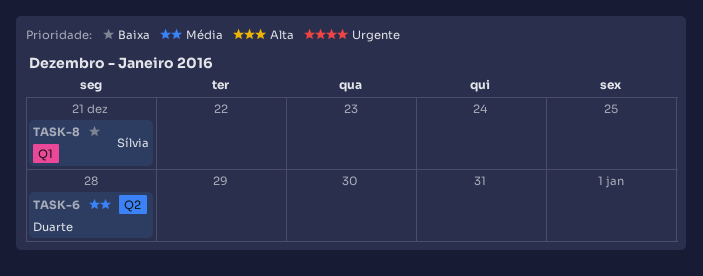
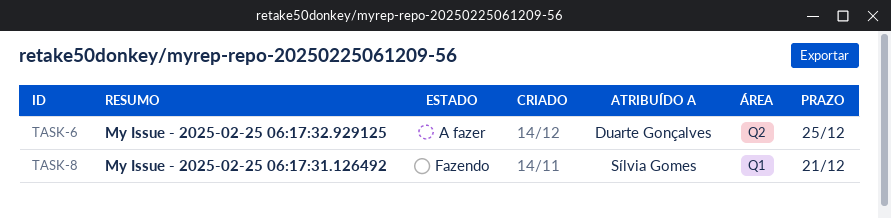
TASK-6, due: Dec 28 -> Dec 25

